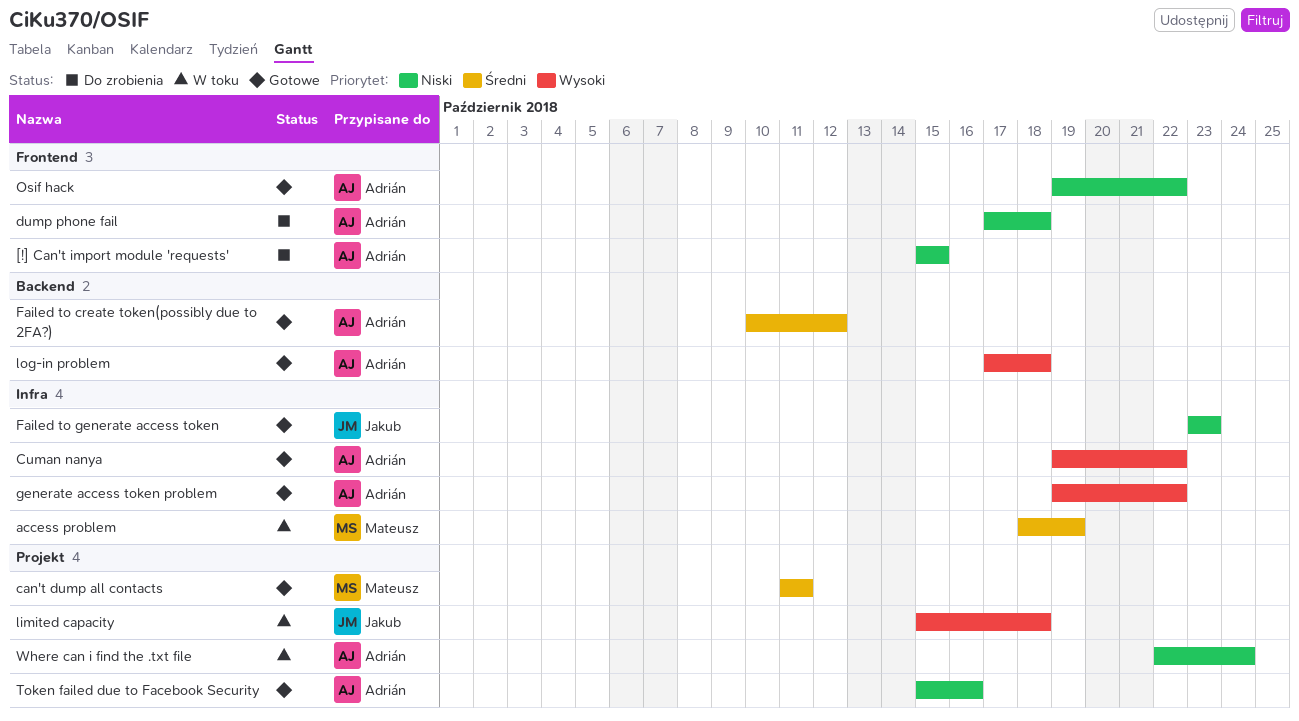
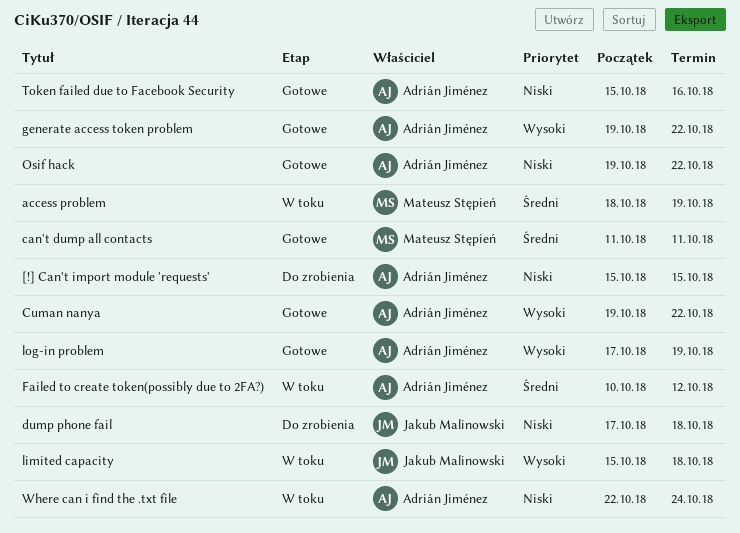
dump phone fail, owner: Adrián Jiménez -> Jakub Malinowski
Failed to create token(possibly due to 2FA?), status: Gotowe -> W toku
Failed to generate access token: present -> none
log-in problem, due: Oct 18 -> Oct 19

